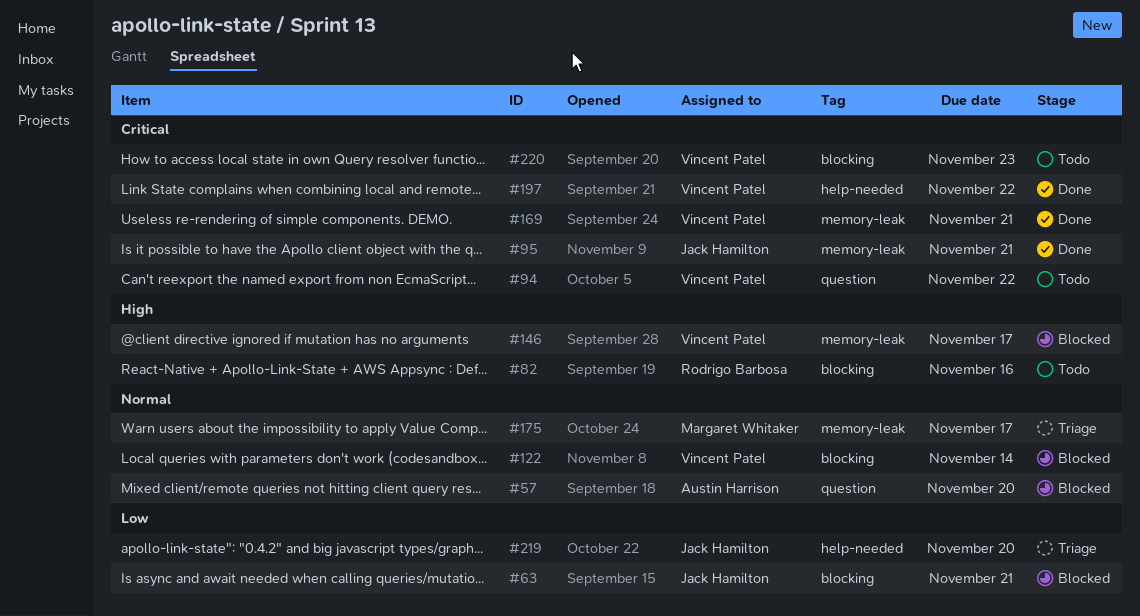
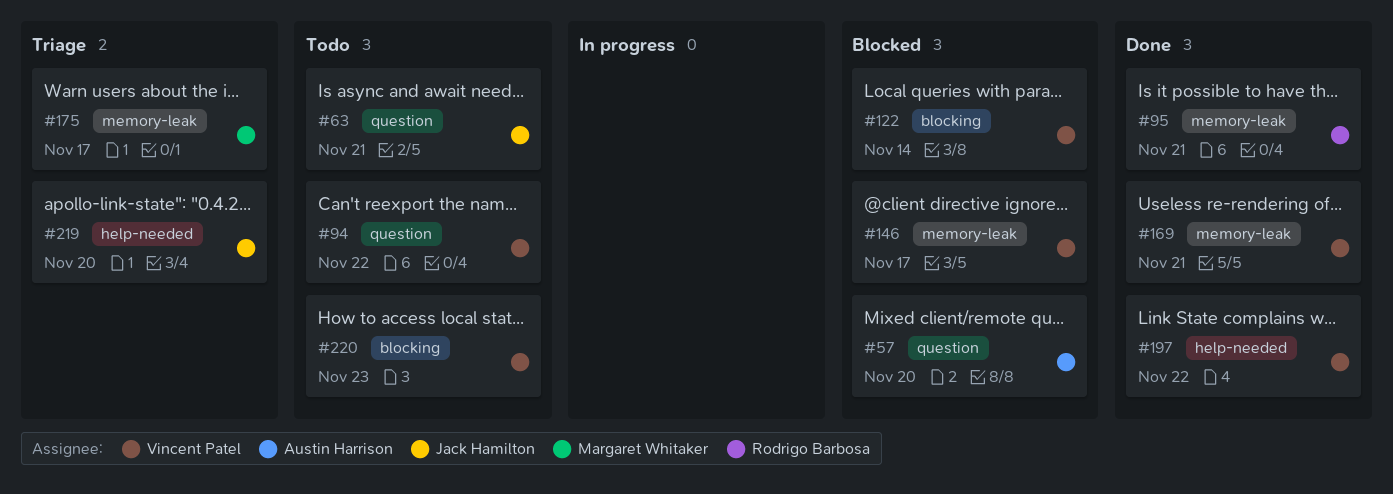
#63, status: Blocked -> Todo
#63, label: blocking -> question
#82: present -> none
#95, owner: Jack Hamilton -> Rodrigo Barbosa

